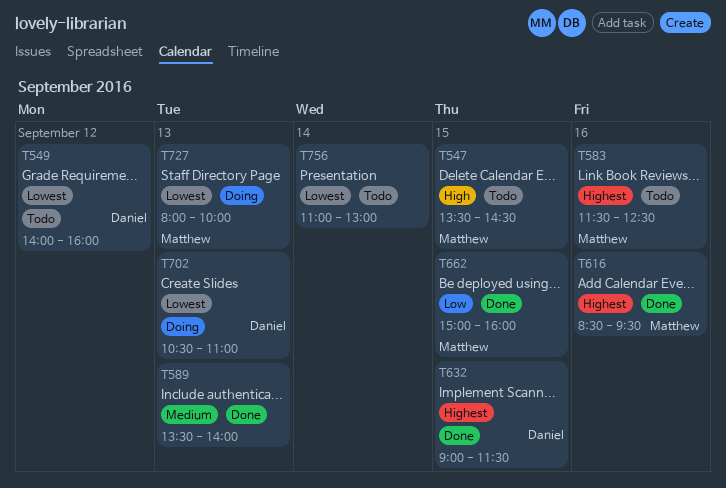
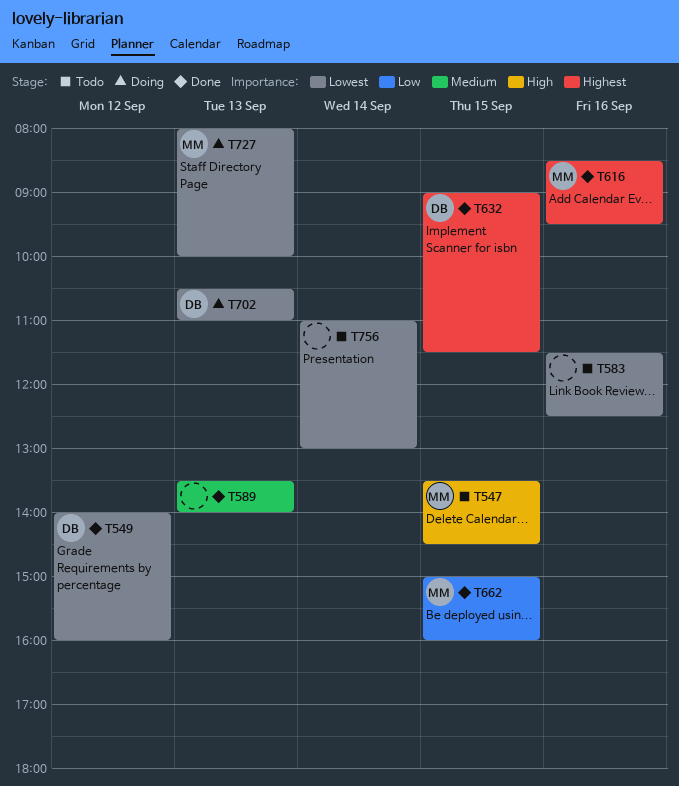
T549, status: Todo -> Done
T583, owner: Matthew -> none
T583, priority: Highest -> Lowest

